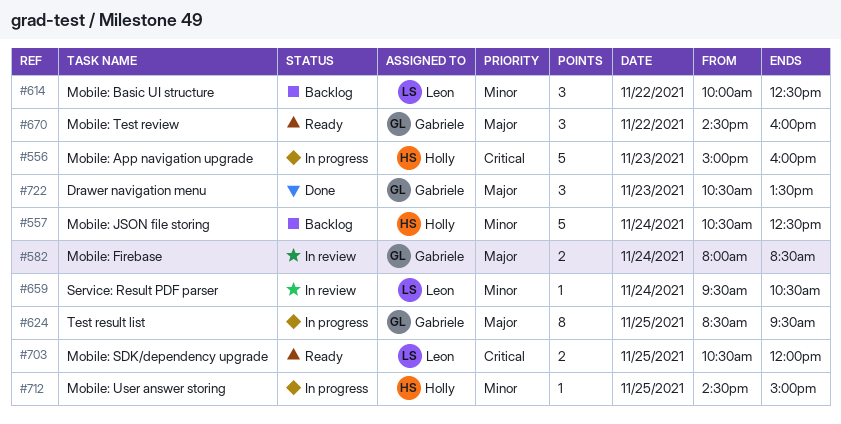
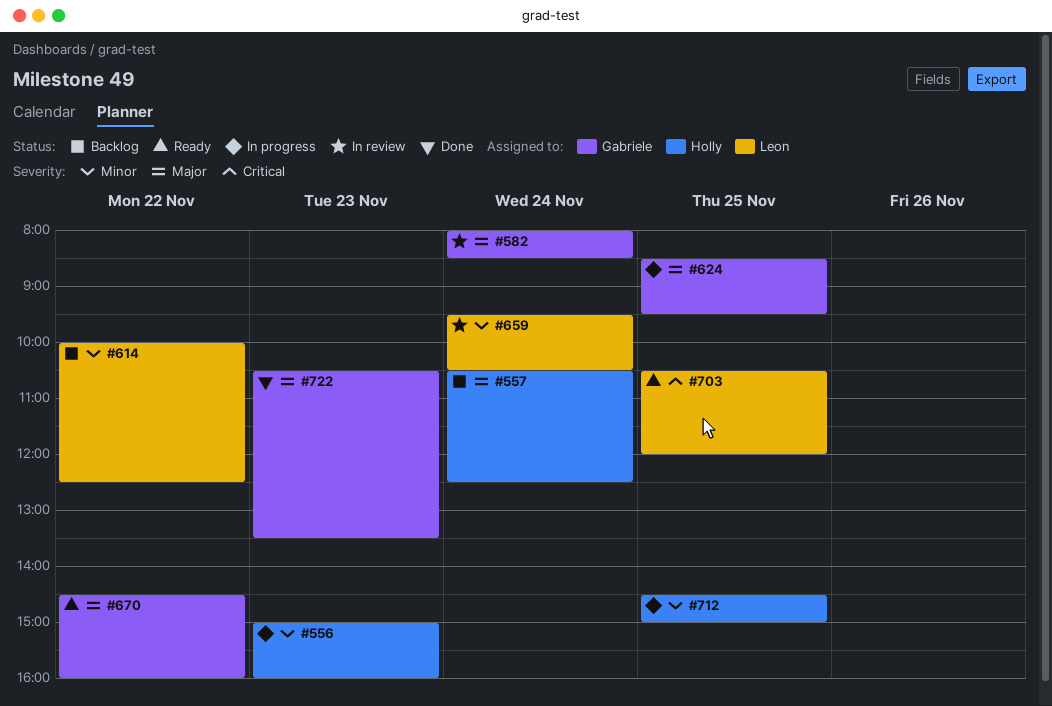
#556, priority: Critical -> Minor
#557, priority: Minor -> Major

